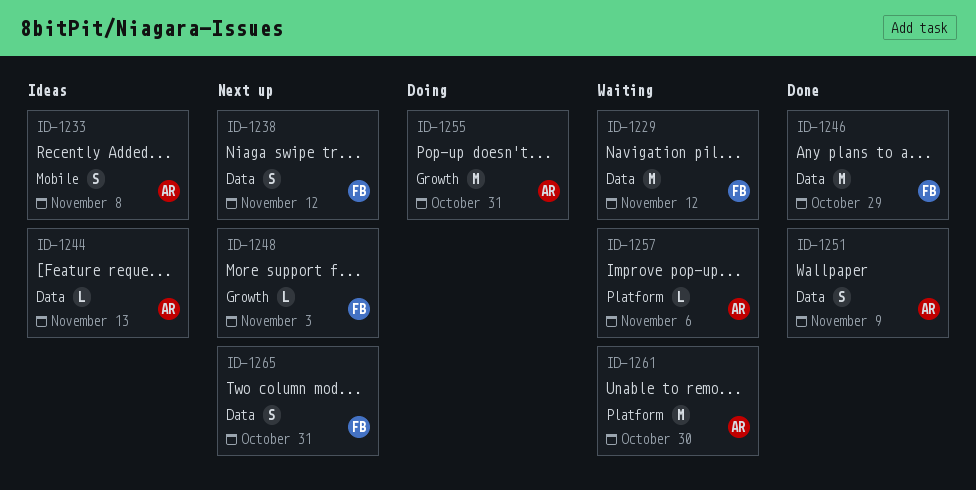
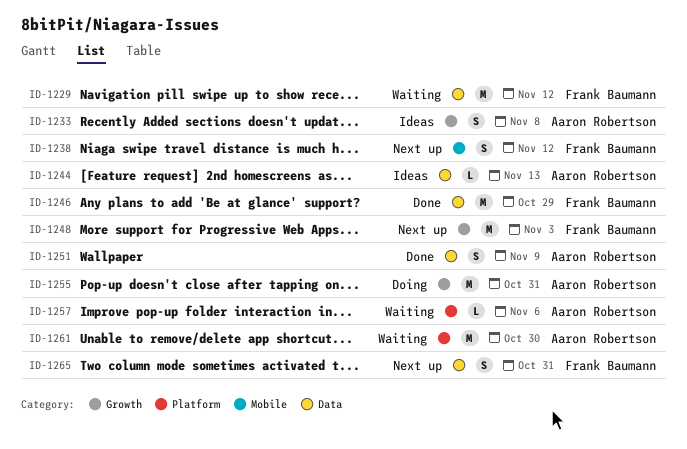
ID-1233, label: Mobile -> Growth
ID-1238, label: Data -> Mobile
ID-1248, estimate: L -> M

